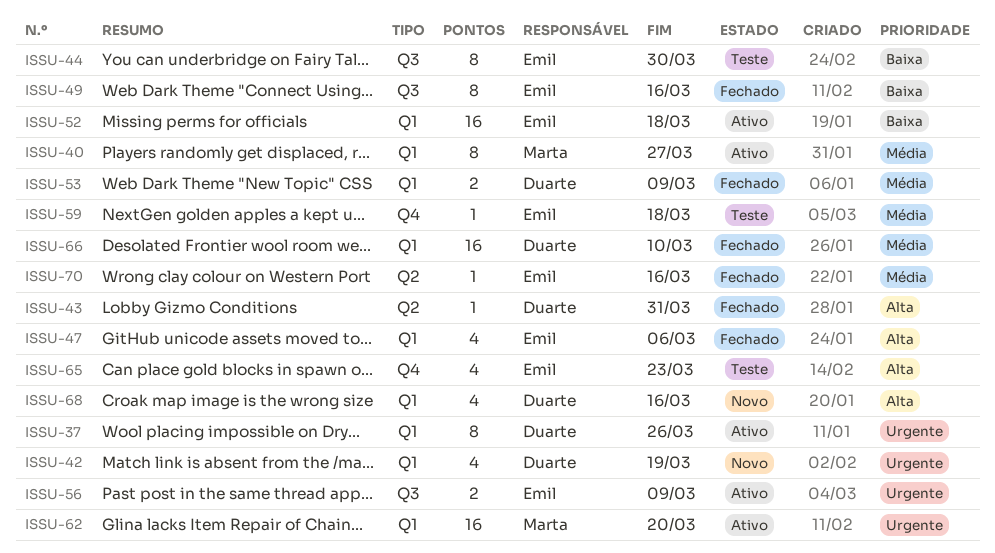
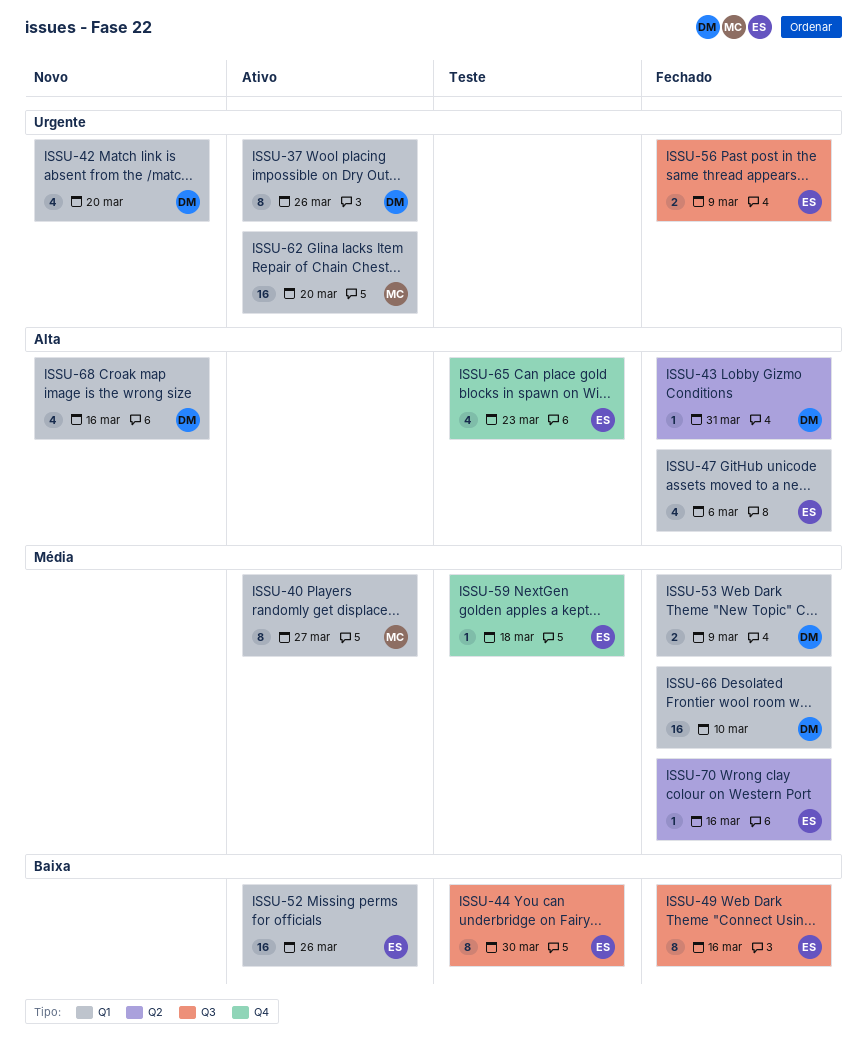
ISSU-42, due: Mar 19 -> Mar 20
ISSU-52, due: Mar 18 -> Mar 26
ISSU-56, status: Ativo -> Fechado

